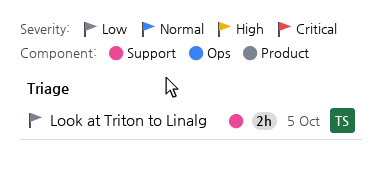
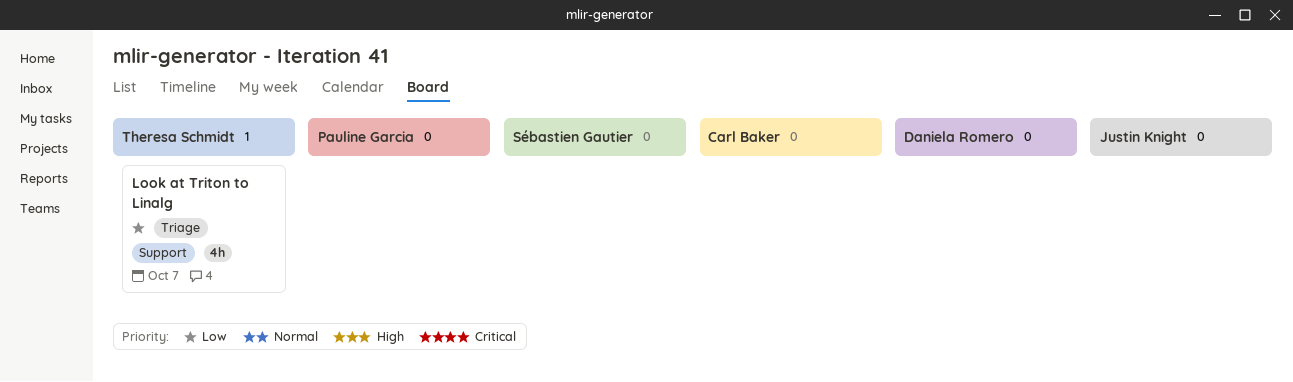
Look at Triton to Linalg, estimate: 2h -> 4h
Look at Triton to Linalg, due: Oct 5 -> Oct 7

